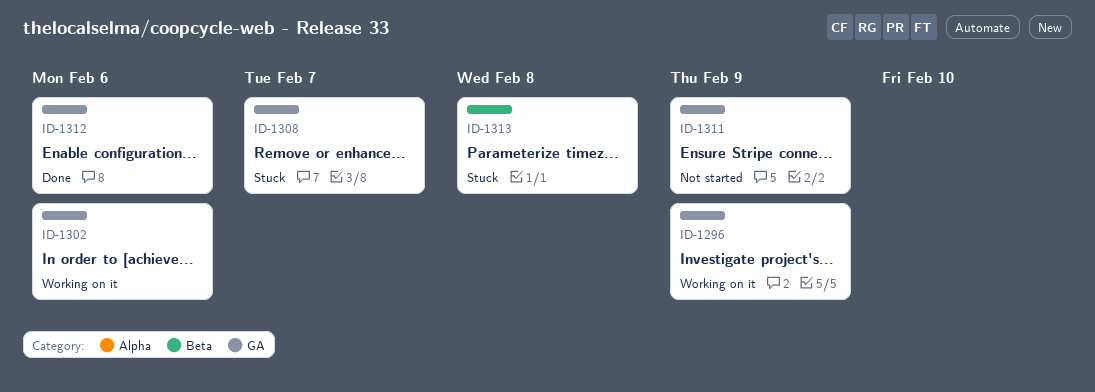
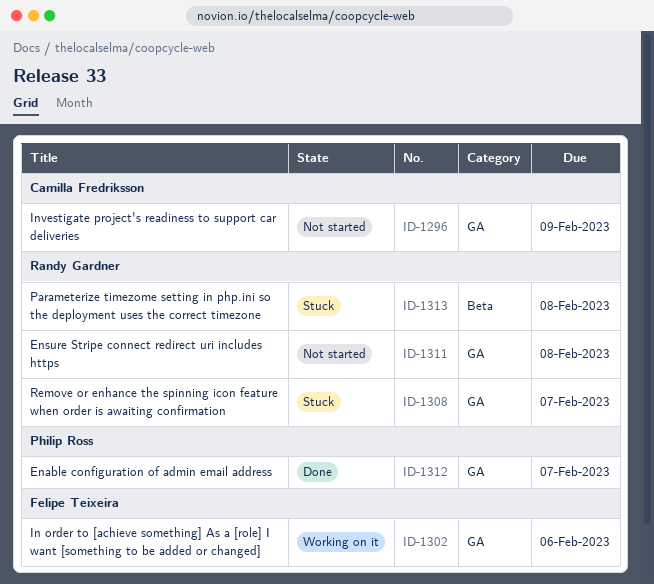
ID-1296, status: Working on it -> Not started
ID-1311, due: Feb 9 -> Feb 8
ID-1312, due: Feb 6 -> Feb 7

